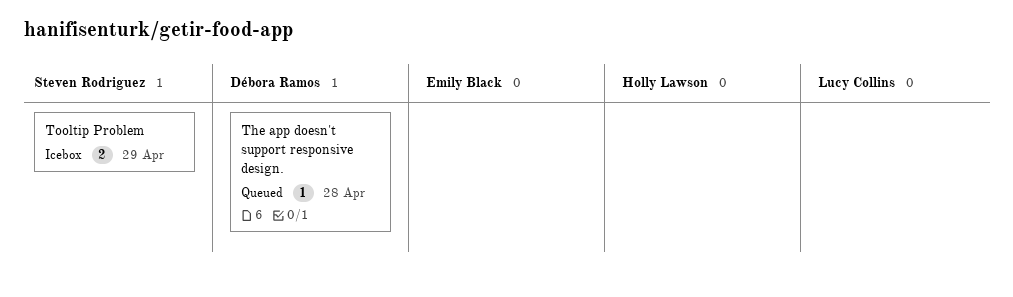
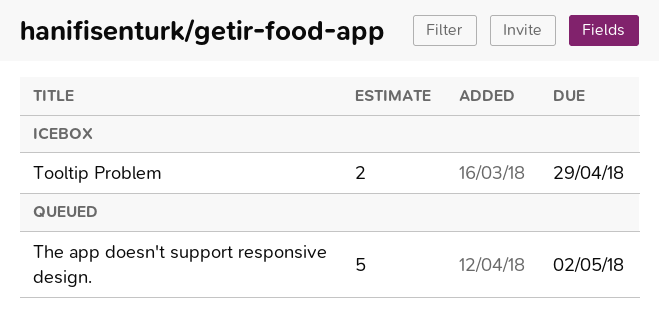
The app doesn't support responsive design., estimate: 1 -> 5
The app doesn't support responsive design., due: Apr 28 -> May 2

